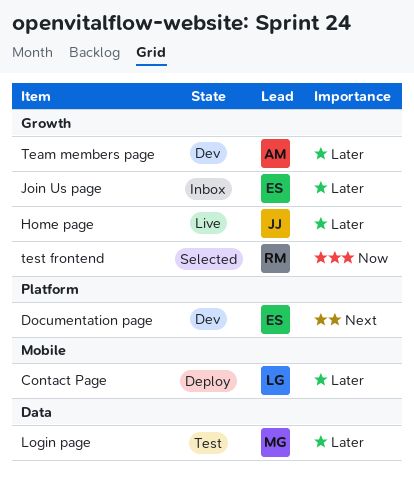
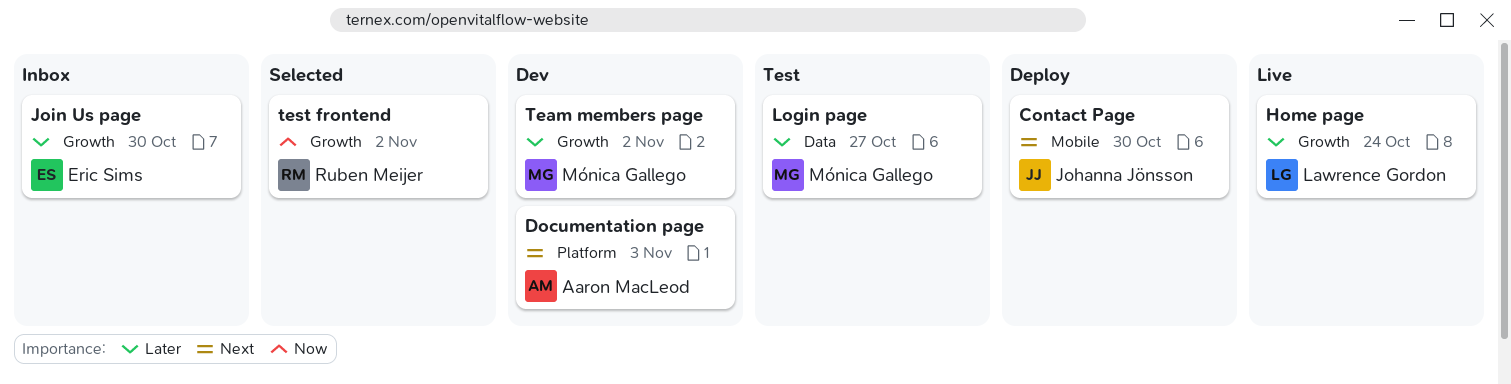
Contact Page, owner: Lawrence Gordon -> Johanna Jönsson
Contact Page, priority: Later -> Next
Documentation page, owner: Eric Sims -> Aaron MacLeod
Home page, owner: Johanna Jönsson -> Lawrence Gordon
Team members page, owner: Aaron MacLeod -> Mónica Gallego

